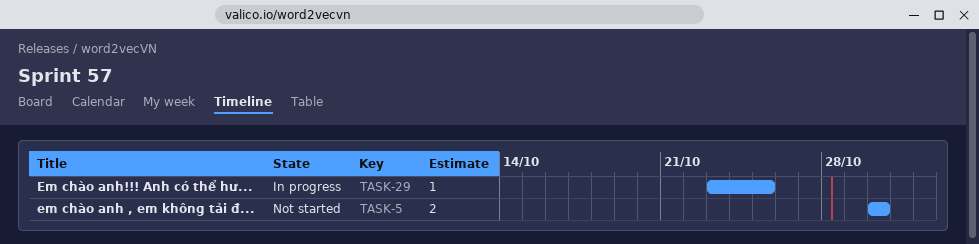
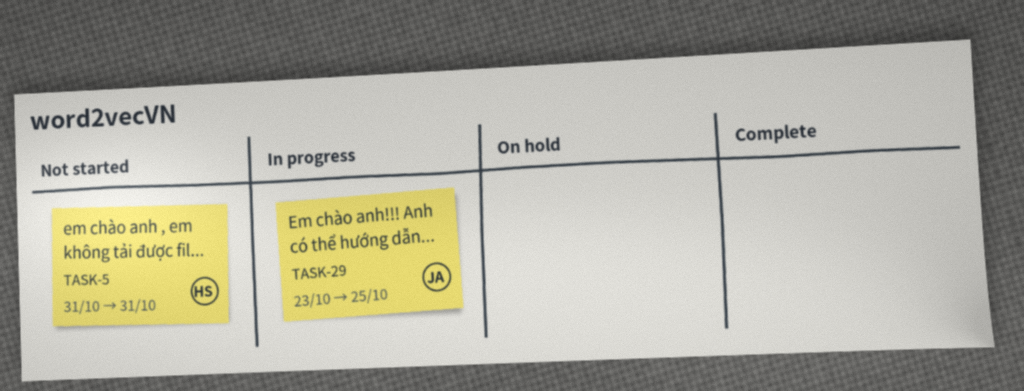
TASK-5, start: Oct 30 -> Oct 31
TASK-5, due: Oct 30 -> Oct 31

